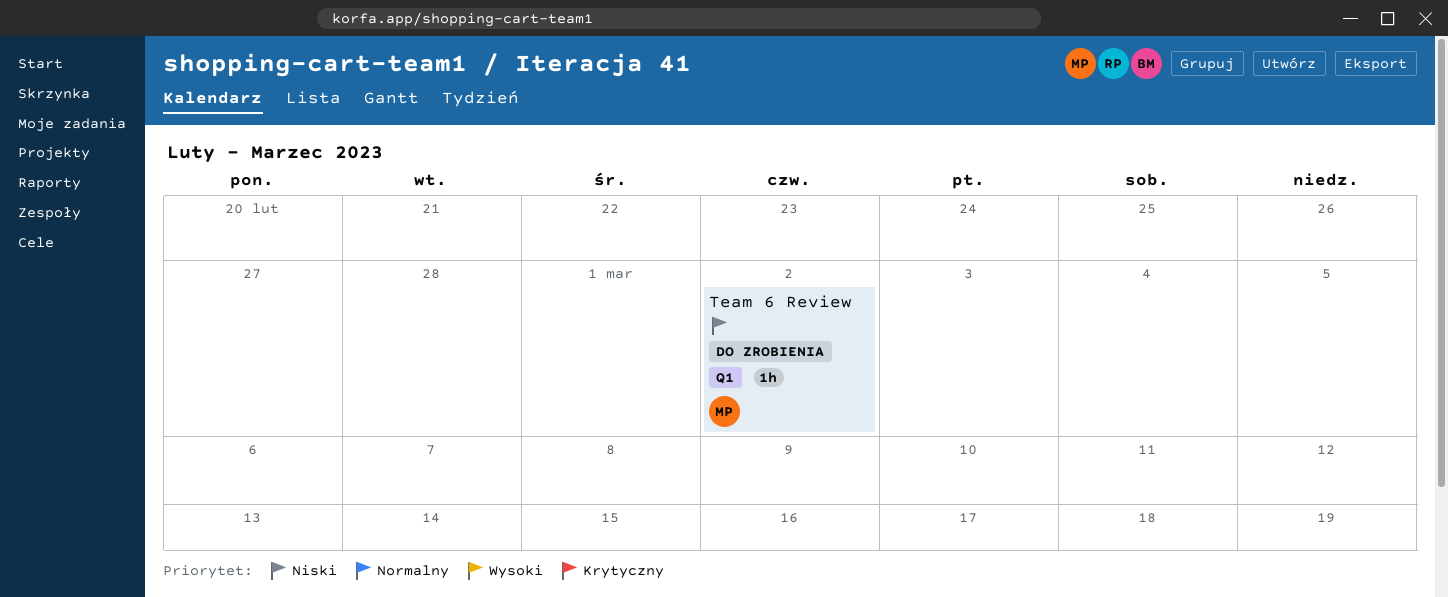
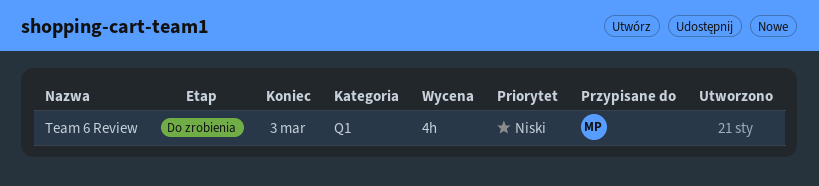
Team 6 Review, estimate: 1h -> 4h
Team 6 Review, due: Mar 2 -> Mar 3

